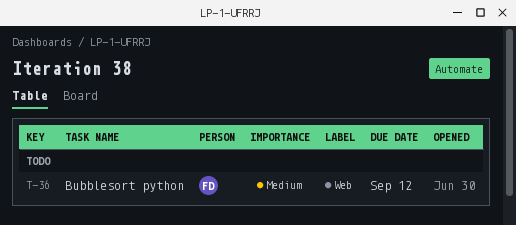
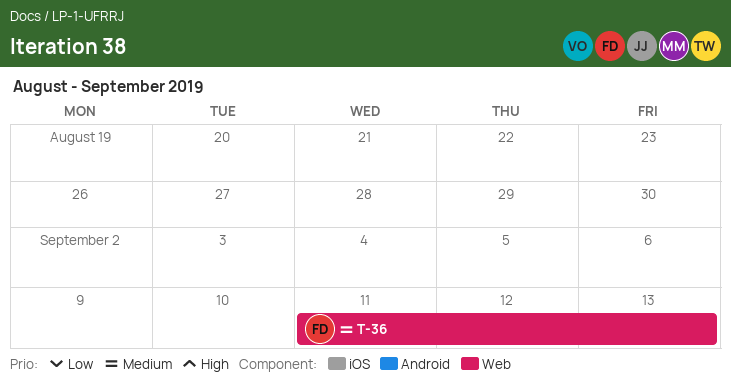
T-36, due: Sep 12 -> Sep 13

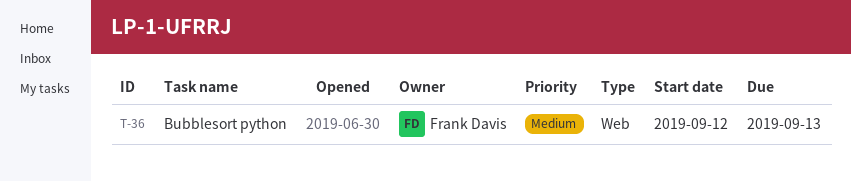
T-36, start: Sep 11 -> Sep 12

